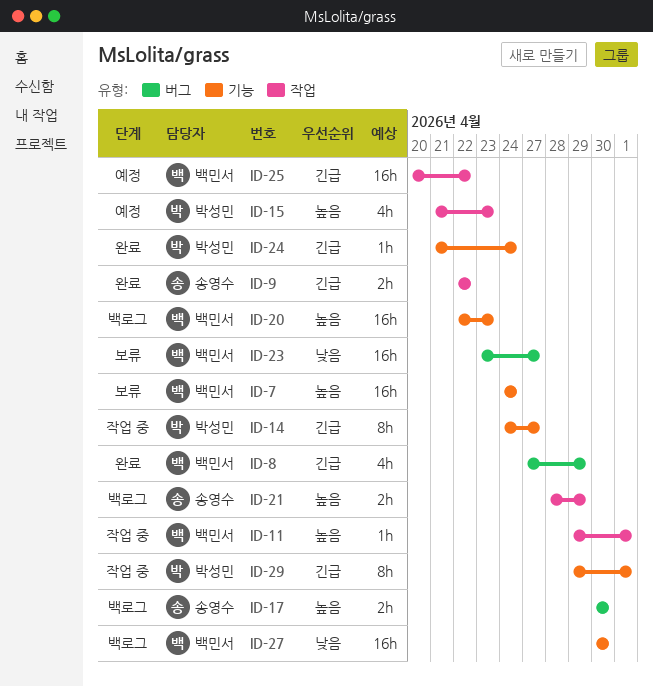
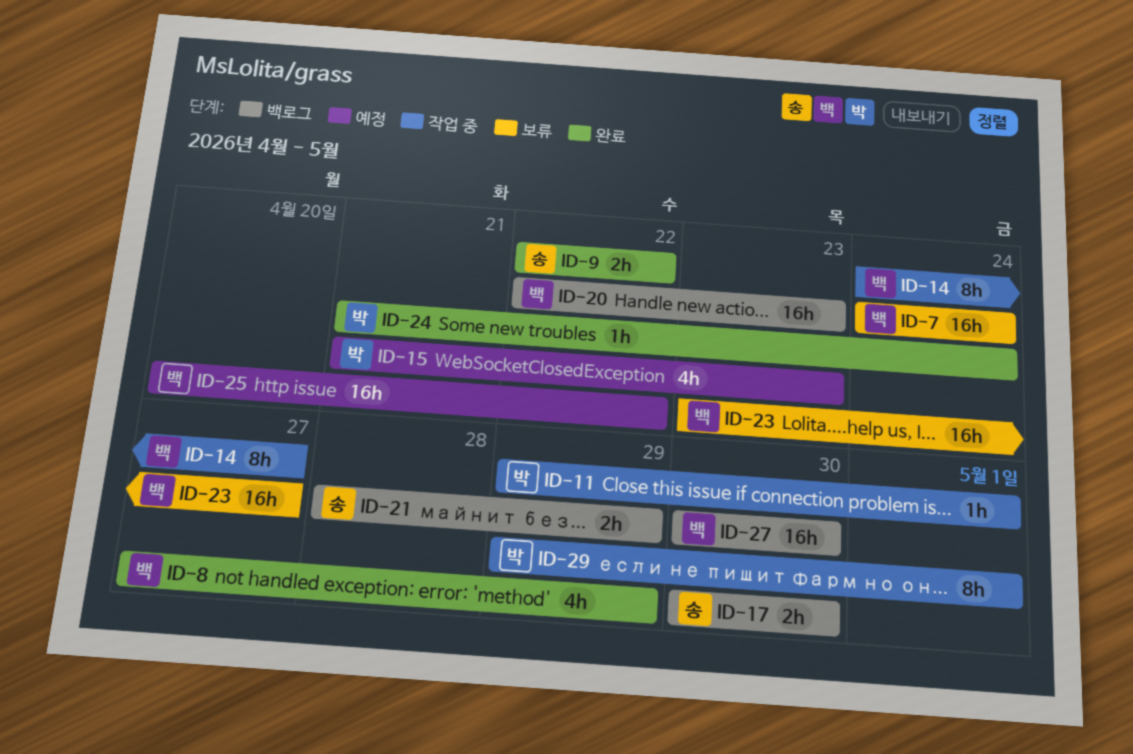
ID-11, owner: 백민서 -> 박성민
ID-14, owner: 박성민 -> 백민서

